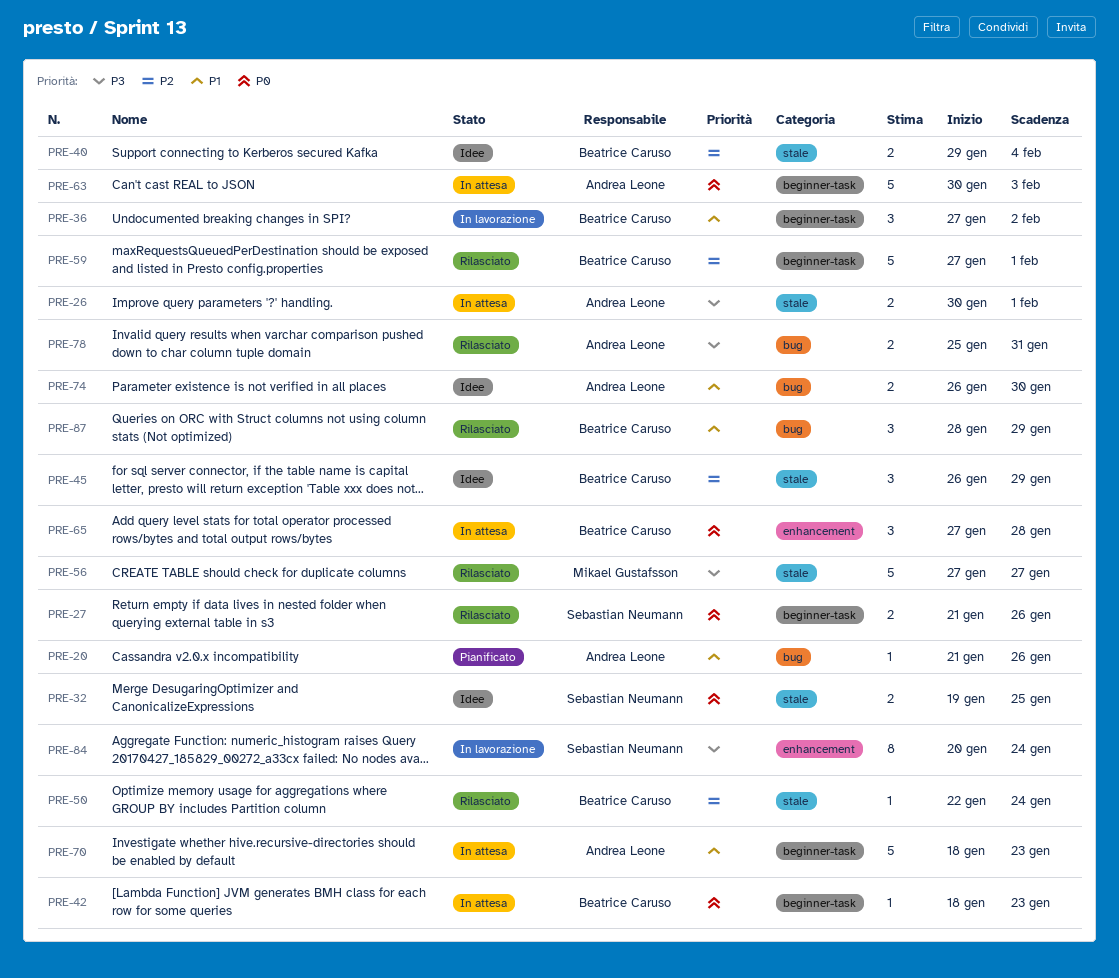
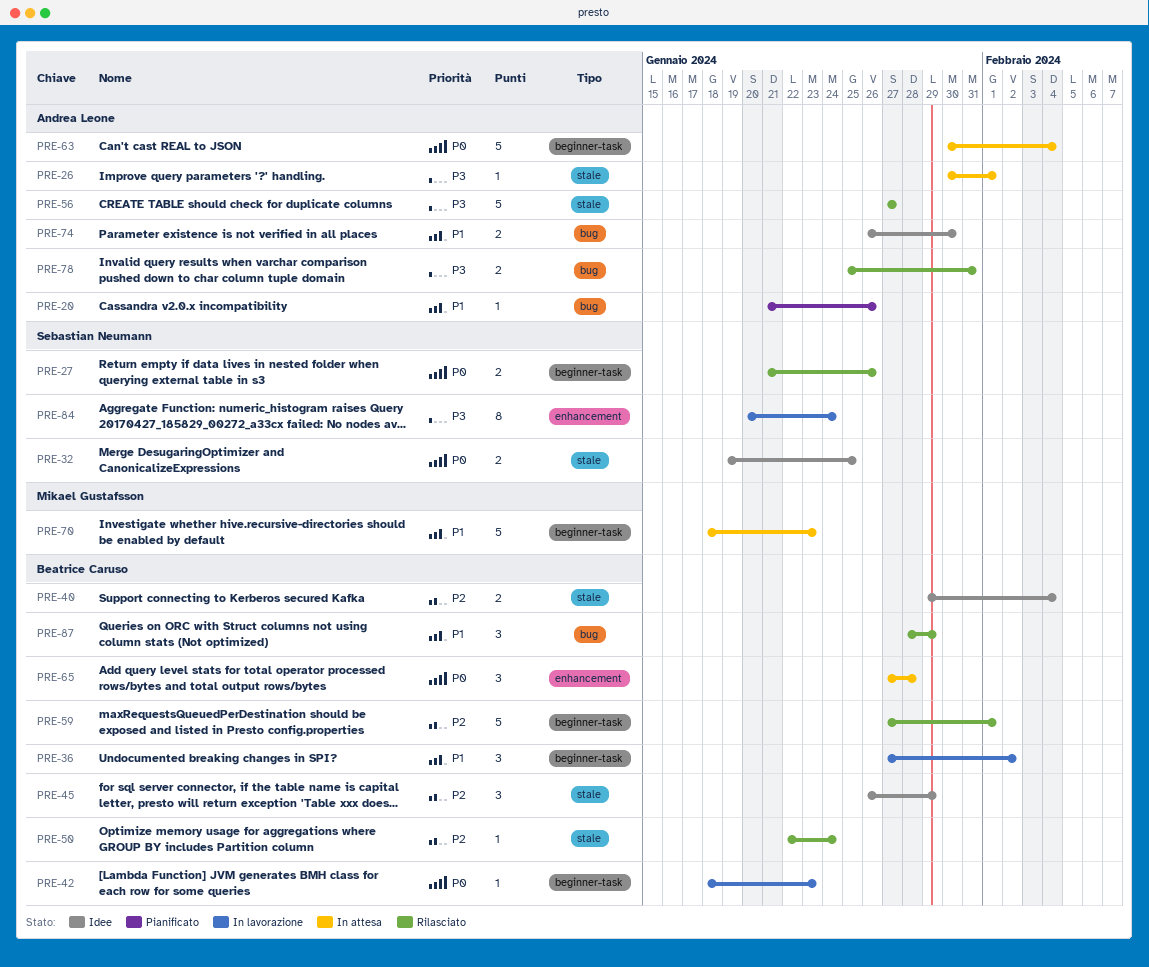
PRE-26, estimate: 2 -> 1
PRE-42, status: In attesa -> In lavorazione
PRE-56, owner: Mikael Gustafsson -> Andrea Leone
PRE-63, due: Feb 3 -> Feb 4
PRE-70, owner: Andrea Leone -> Mikael Gustafsson

